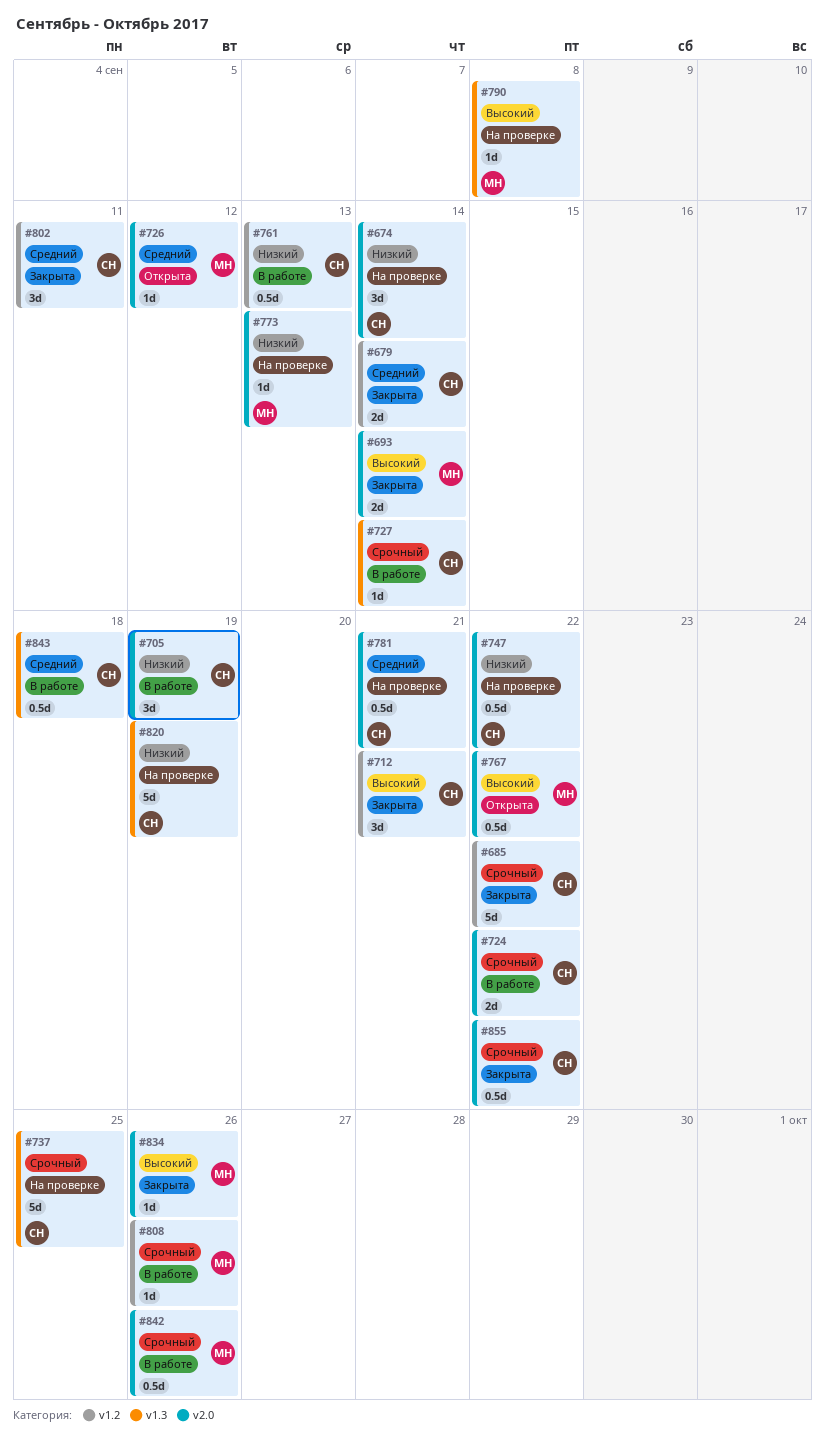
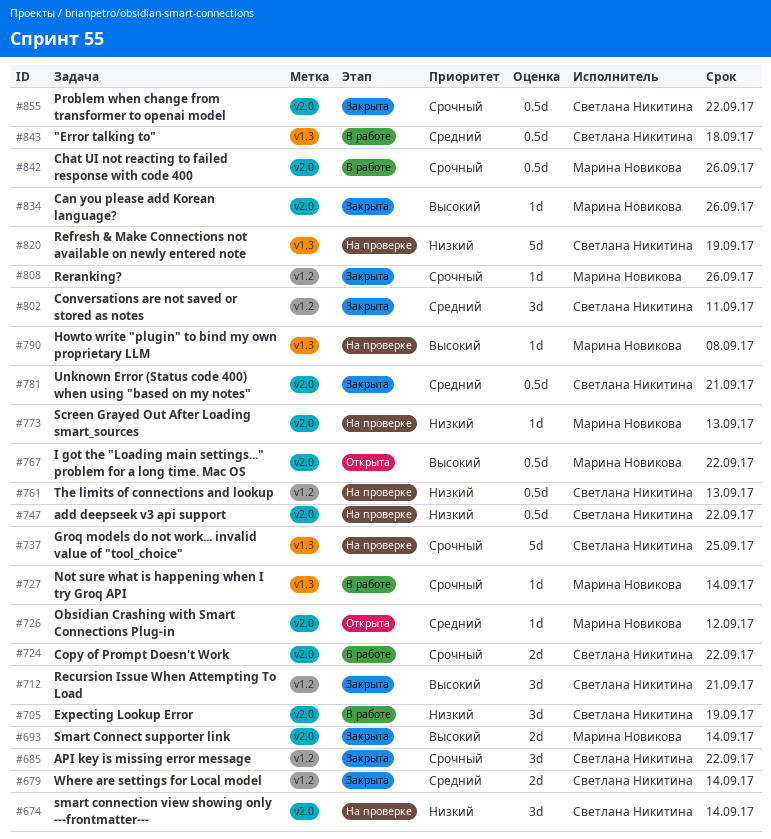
#685, estimate: 5d -> 3d
#727, owner: Светлана Никитина -> Марина Новикова
#761, status: В работе -> На проверке
#781, status: На проверке -> Закрыта
#808, status: В работе -> Закрыта

